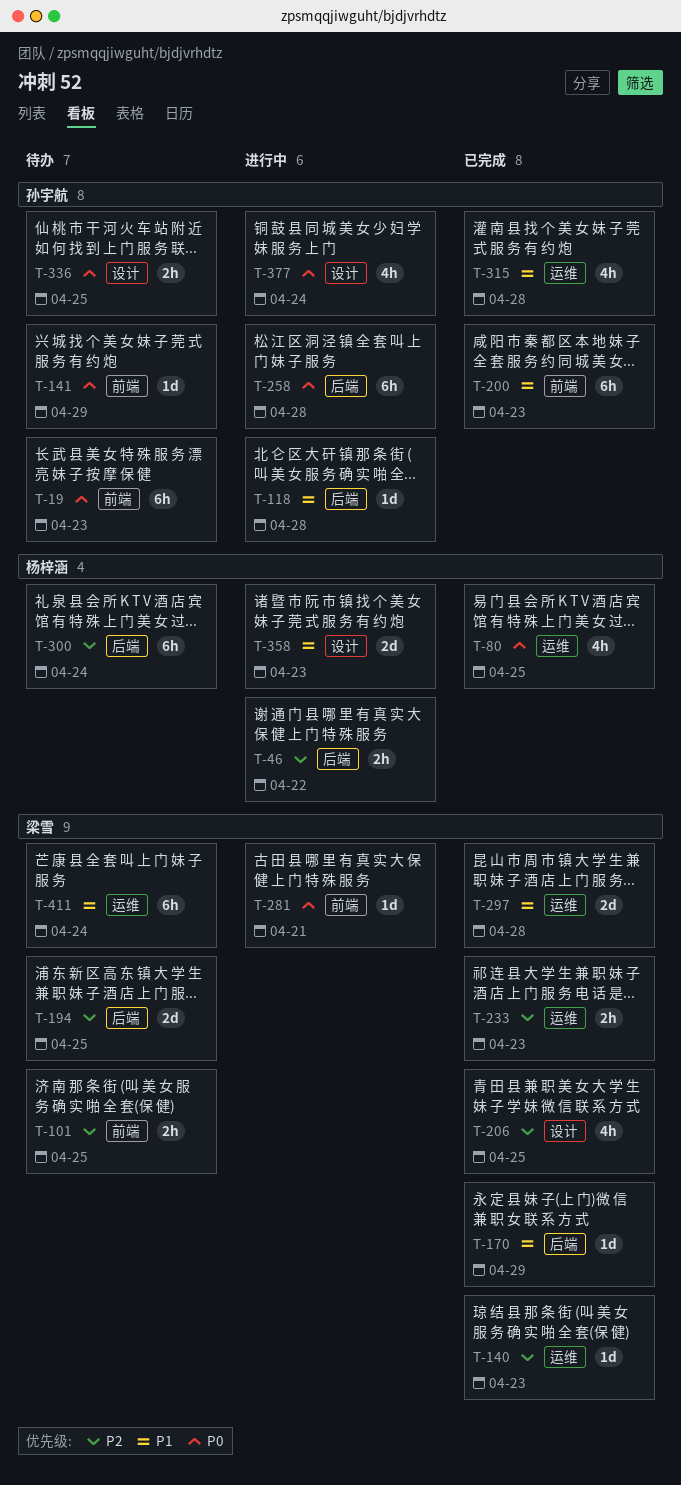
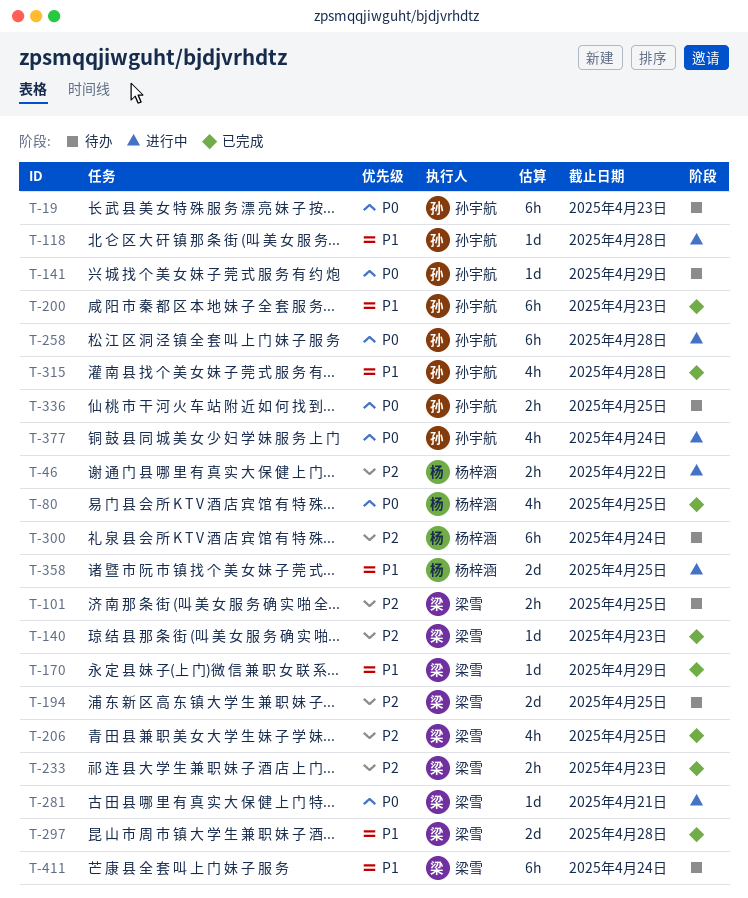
T-358, due: Apr 23 -> Apr 25

